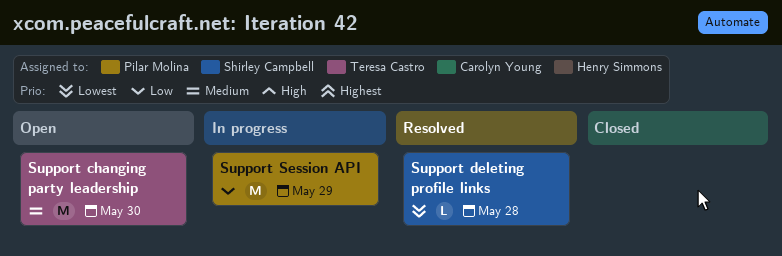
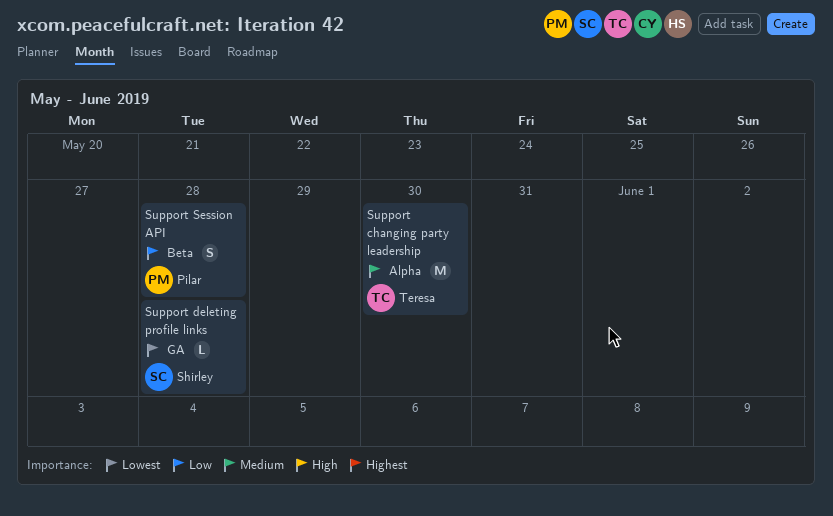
Support Session API, estimate: M -> S
Support Session API, due: May 29 -> May 28

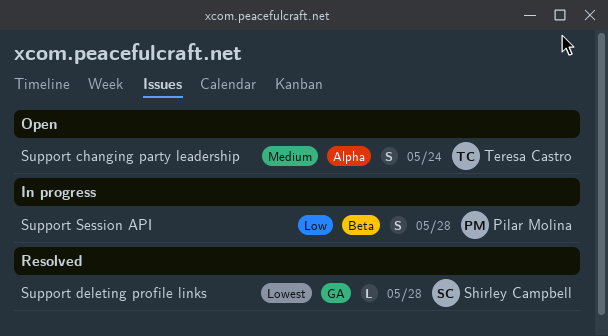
Support changing party leadership, estimate: M -> S
Support changing party leadership, due: May 30 -> May 24

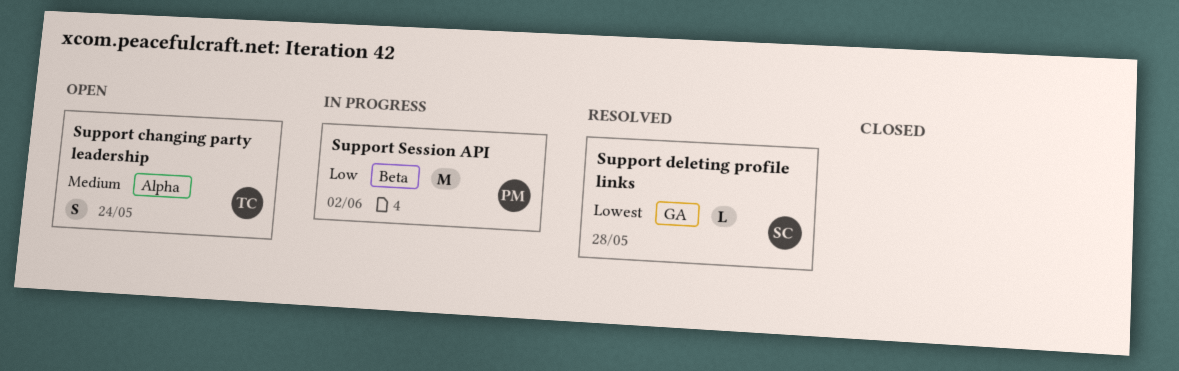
Support Session API, estimate: S -> M
Support Session API, due: May 28 -> Jun 2

